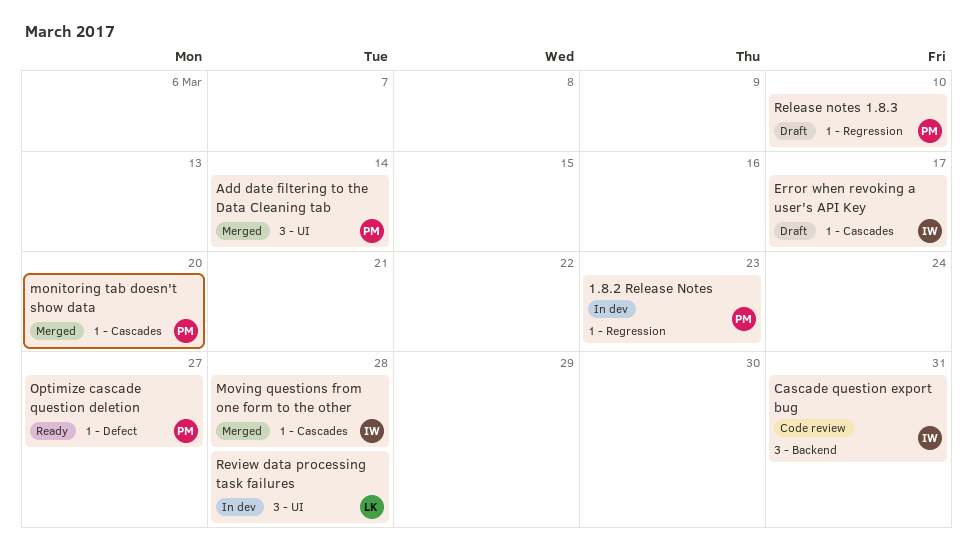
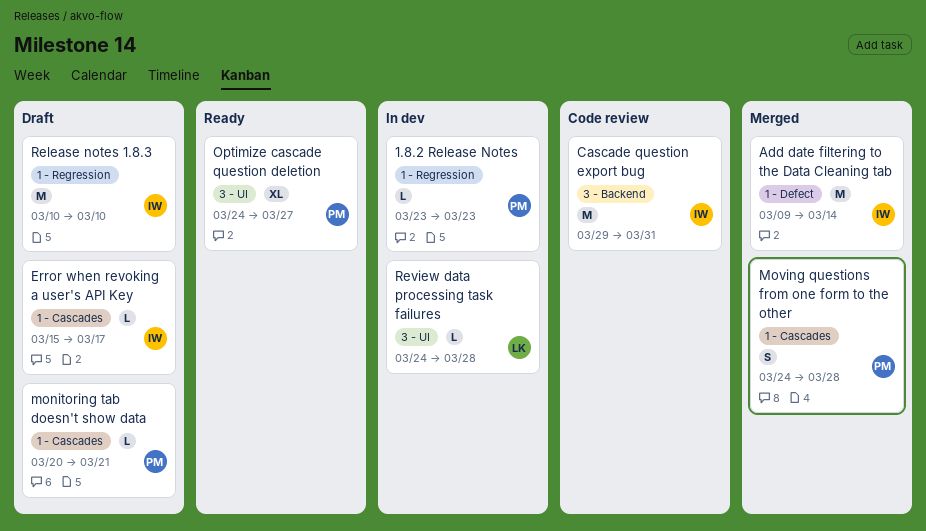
Add date filtering to the Data Cleaning tab, owner: PM -> IW
Add date filtering to the Data Cleaning tab, label: 3 - UI -> 1 - Defect
monitoring tab doesn't show data, status: Merged -> Draft
monitoring tab doesn't show data, due: Mar 20 -> Mar 21
Moving questions from one form to the other, owner: IW -> PM
Optimize cascade question deletion, label: 1 - Defect -> 3 - UI
Release notes 1.8.3, owner: PM -> IW

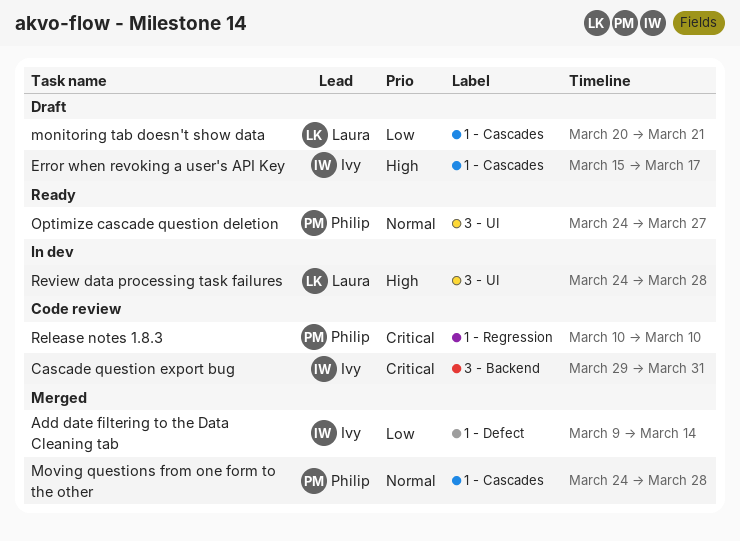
1.8.2 Release Notes: present -> none
monitoring tab doesn't show data, owner: Philip -> Laura
Release notes 1.8.3, status: Draft -> Code review
Release notes 1.8.3, owner: Ivy -> Philip

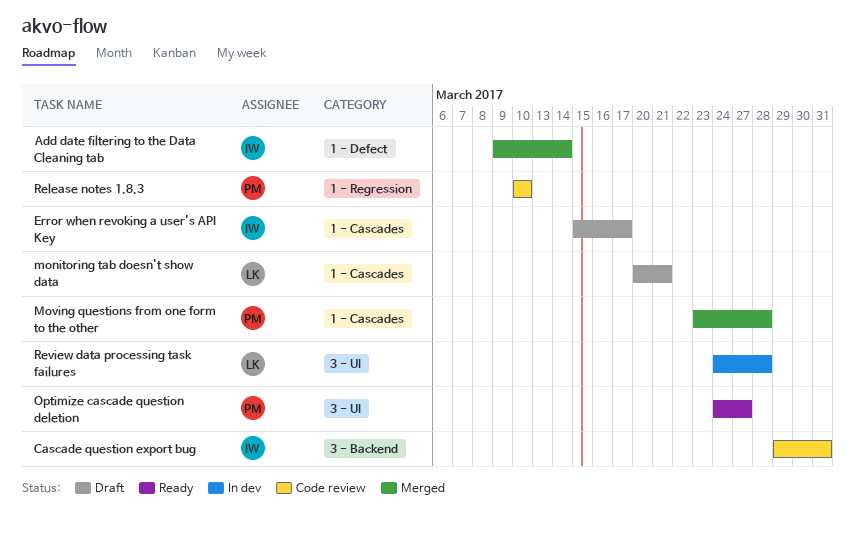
Moving questions from one form to the other, start: Mar 24 -> Mar 23

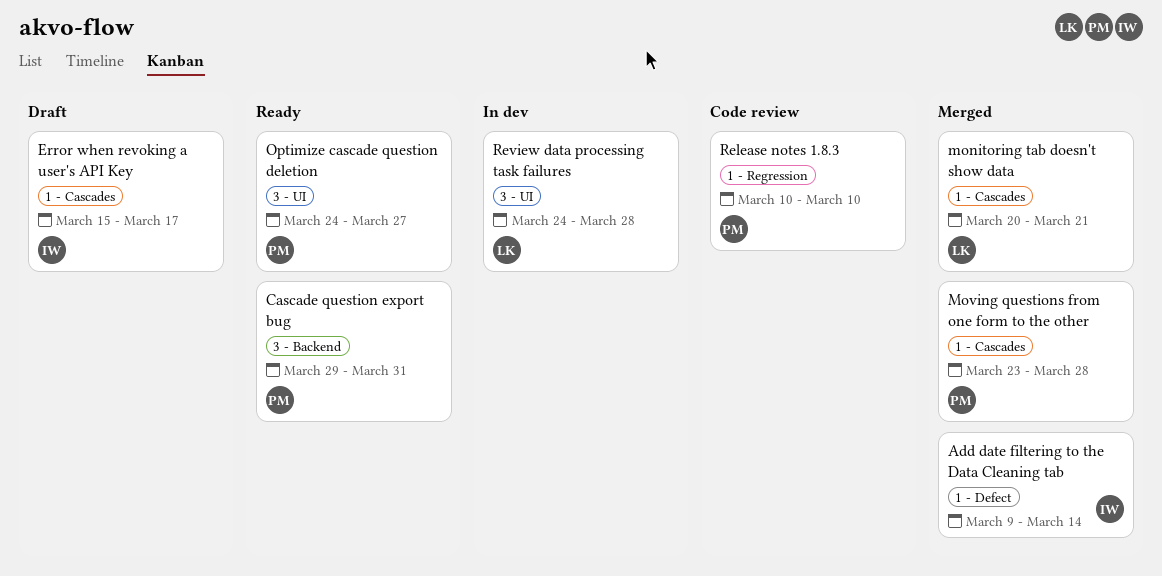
Cascade question export bug, status: Code review -> Ready
Cascade question export bug, owner: IW -> PM
monitoring tab doesn't show data, status: Draft -> Merged

